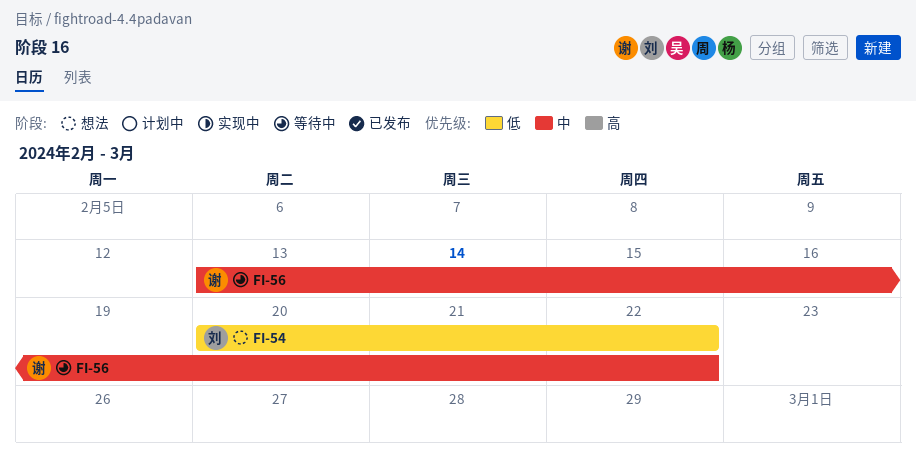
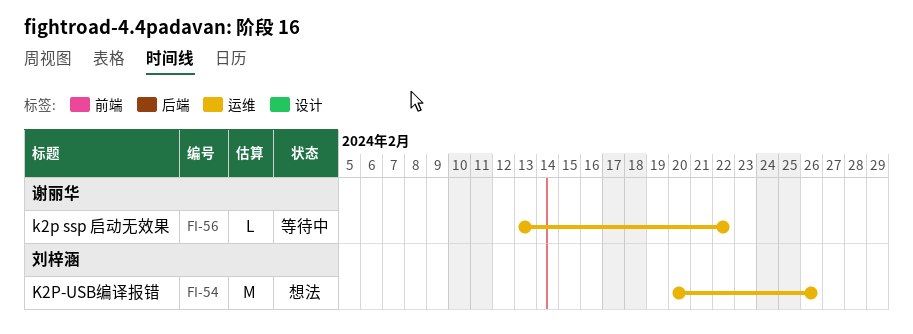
FI-54, due: Feb 22 -> Feb 26

